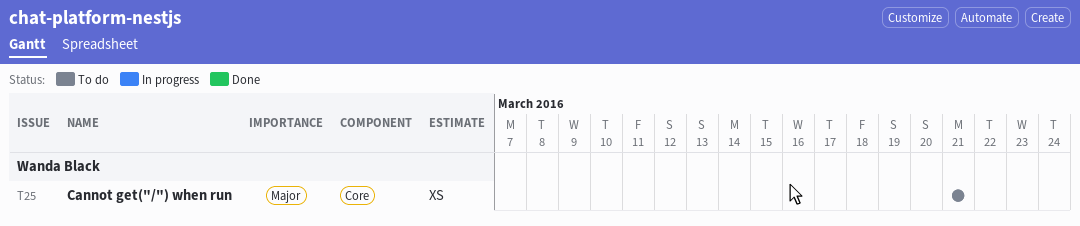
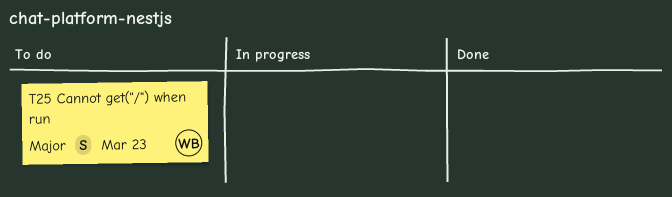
T25, estimate: XS -> S
T25, due: Mar 21 -> Mar 23

